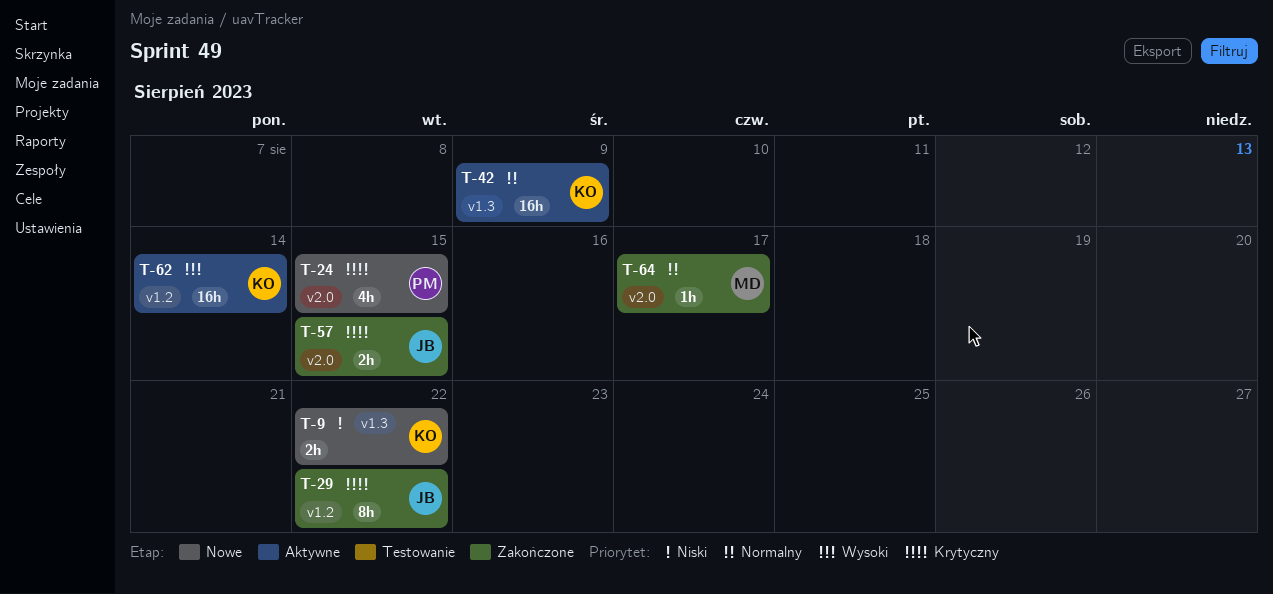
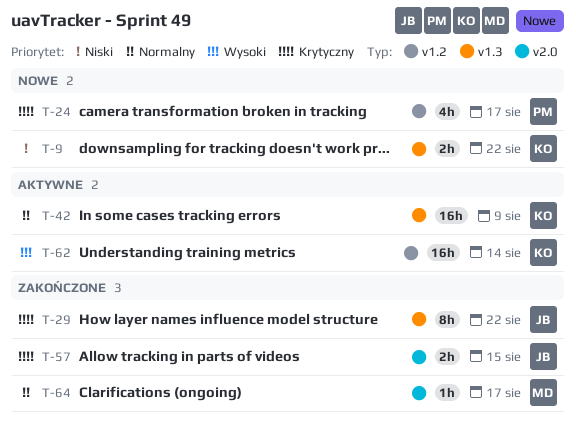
T-24, label: v2.0 -> v1.2
T-24, due: Aug 15 -> Aug 17
T-29, label: v1.2 -> v1.3

